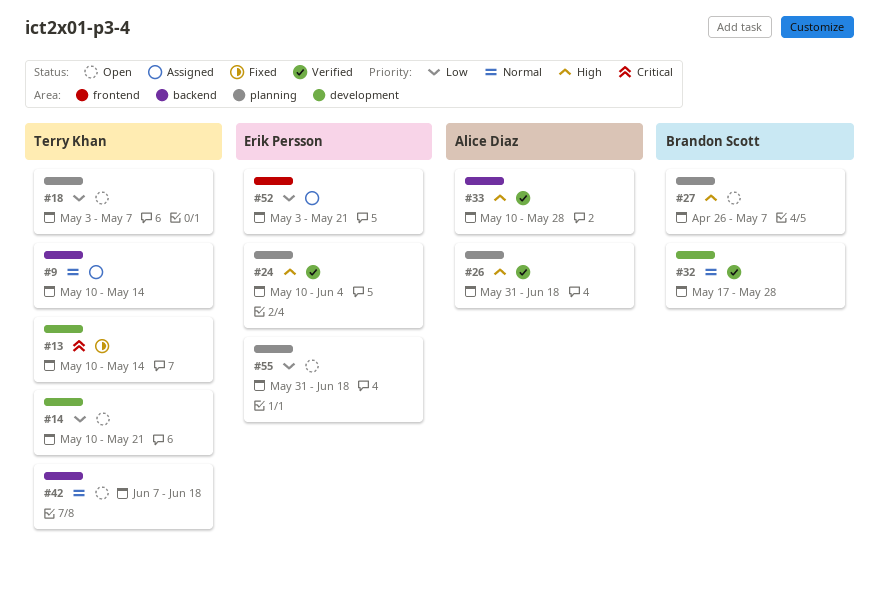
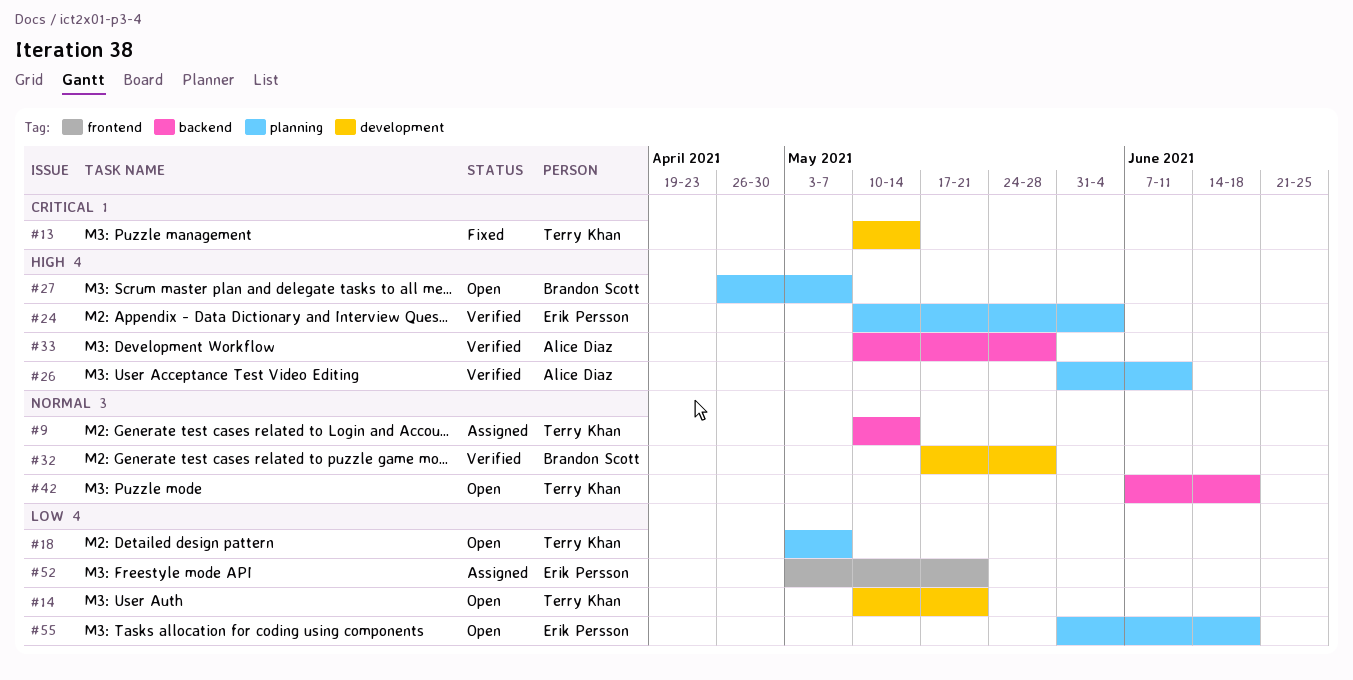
#26, due: Jun 18 -> Jun 11

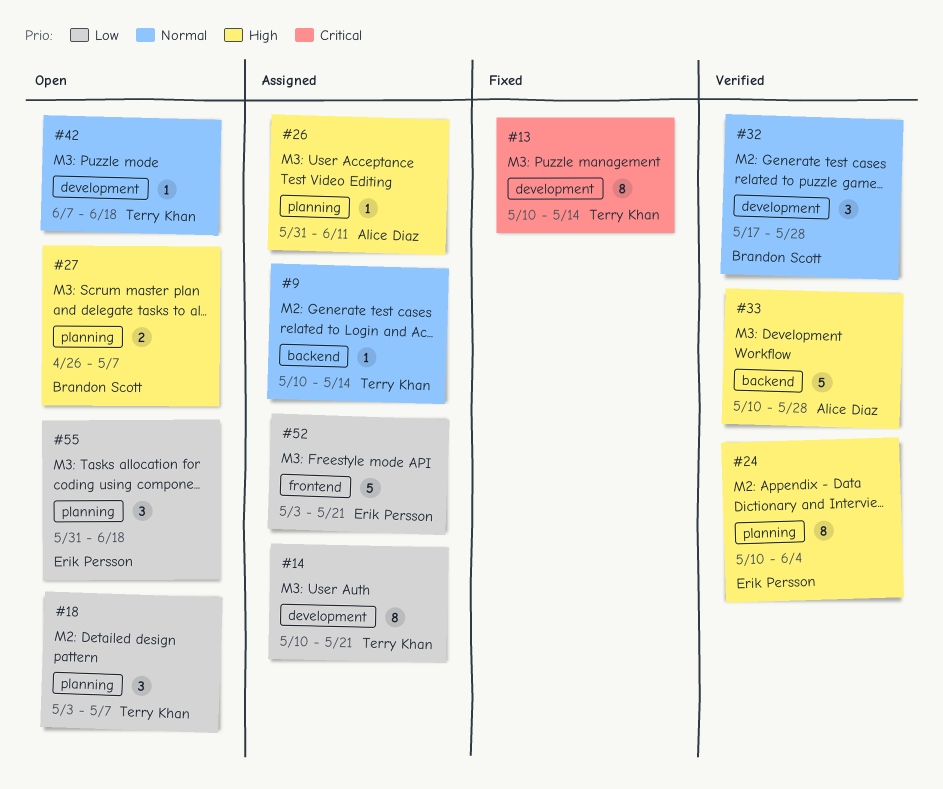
#14, status: Open -> Assigned
#26, status: Verified -> Assigned
#42, label: backend -> development

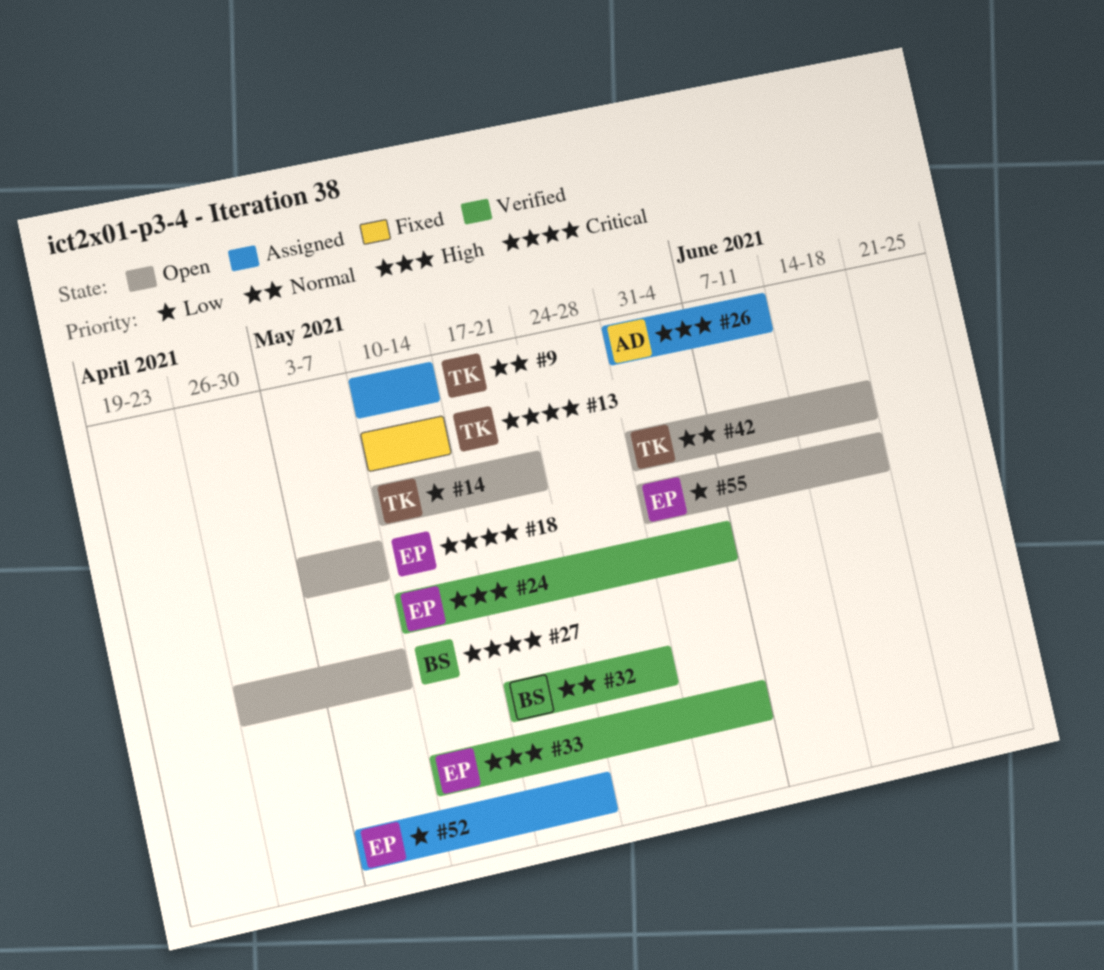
#14, status: Assigned -> Open
#18, owner: Terry Khan -> Erik Persson
#18, priority: Low -> Critical
#27, priority: High -> Critical
#33, owner: Alice Diaz -> Erik Persson
#33, due: May 28 -> Jun 4
#42, start: Jun 7 -> May 31

